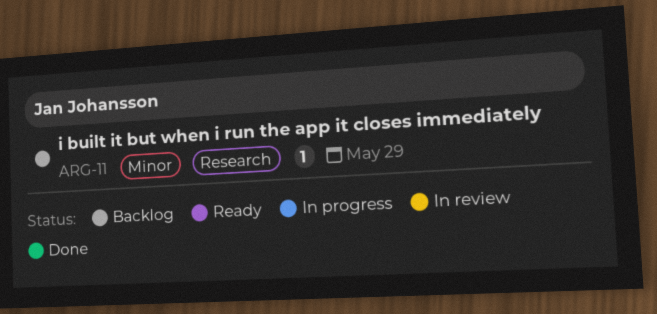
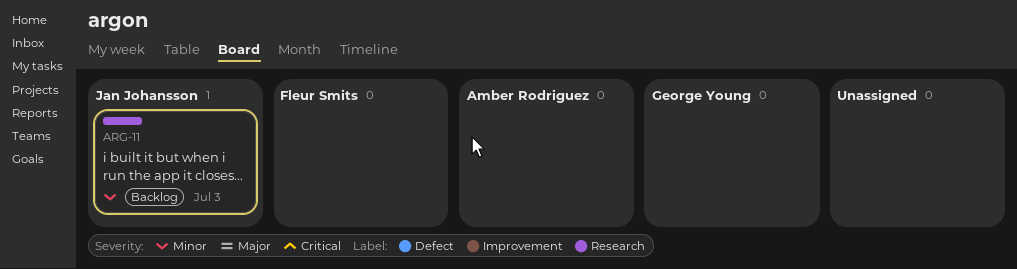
ARG-11, due: May 29 -> Jul 3

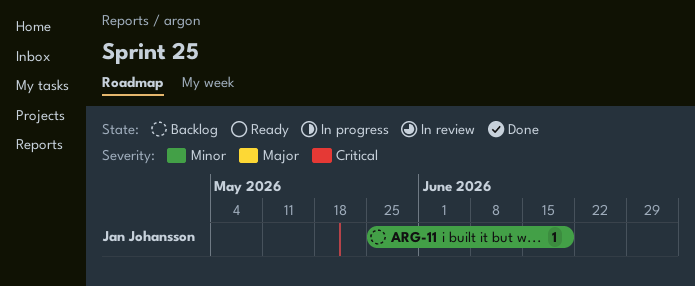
ARG-11, due: Jul 3 -> Jun 19

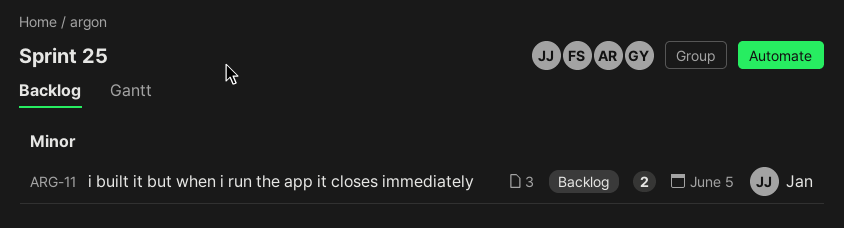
ARG-11, estimate: 1 -> 2
ARG-11, due: Jun 19 -> Jun 5

